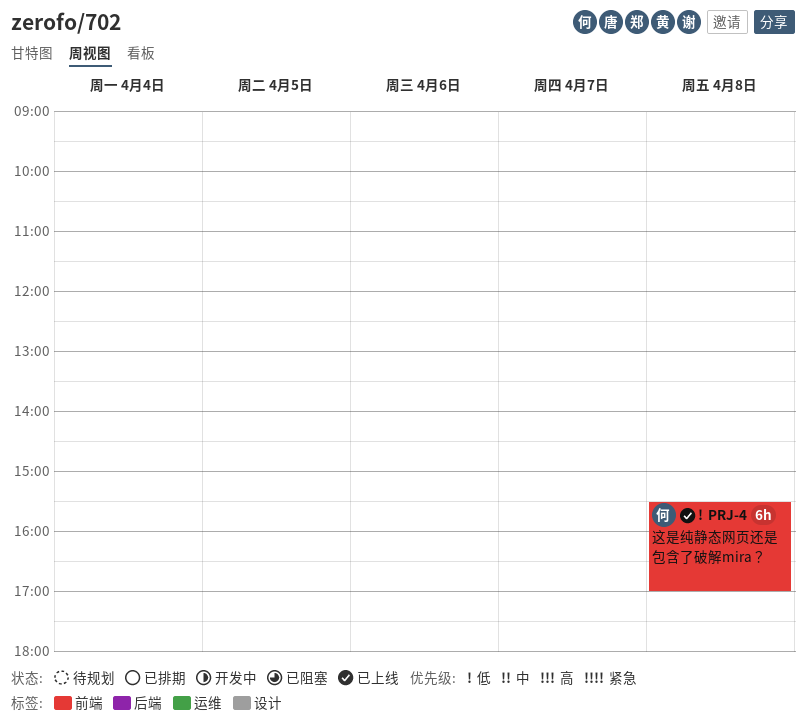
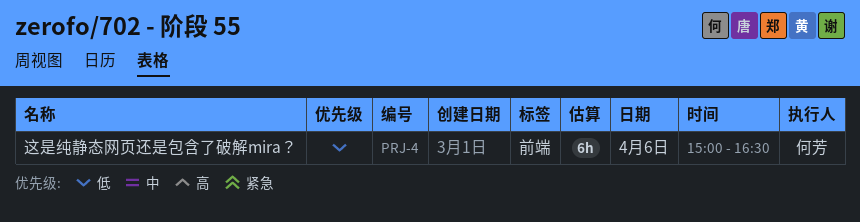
PRJ-4, day: Apr 8 -> Apr 6
PRJ-4, begins: 15:30 -> 15:00
PRJ-4, ends: 17:00 -> 16:30

